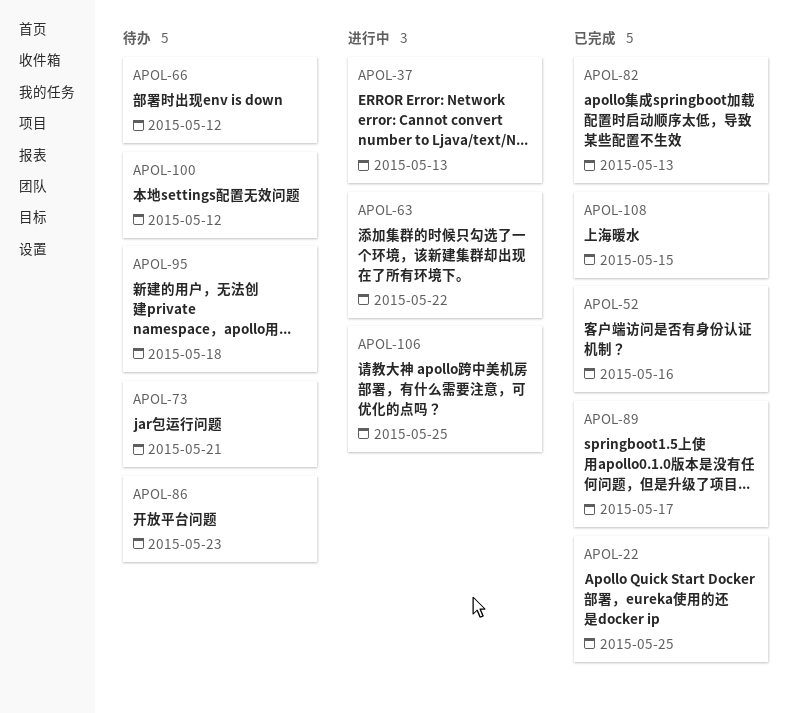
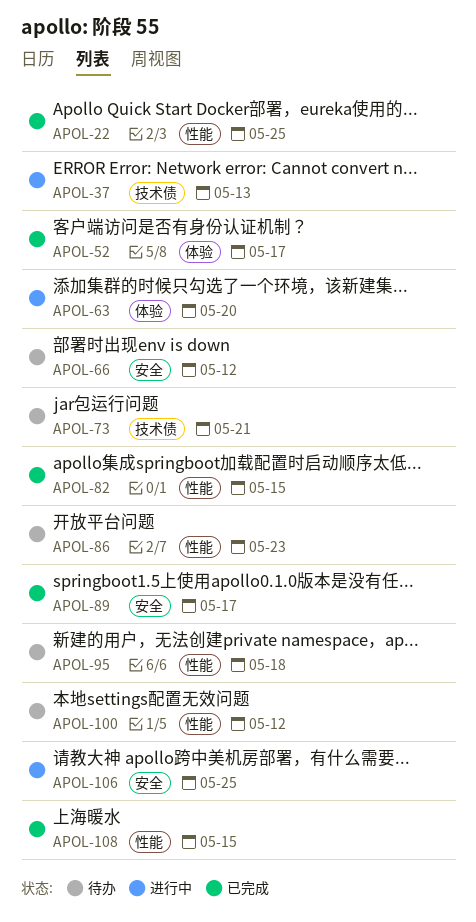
APOL-52, due: May 16 -> May 17
APOL-63, due: May 22 -> May 20
APOL-82, due: May 13 -> May 15

